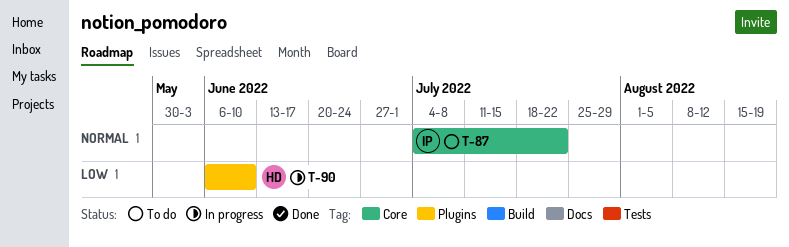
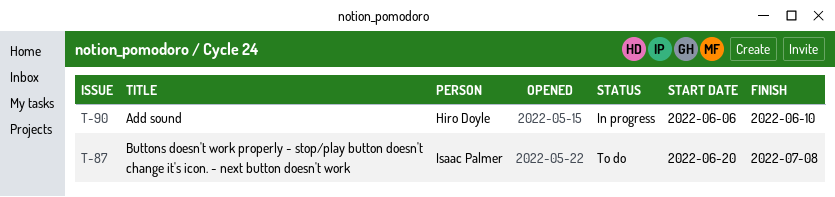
T-87, start: Jul 4 -> Jun 20
T-87, due: Jul 22 -> Jul 8

